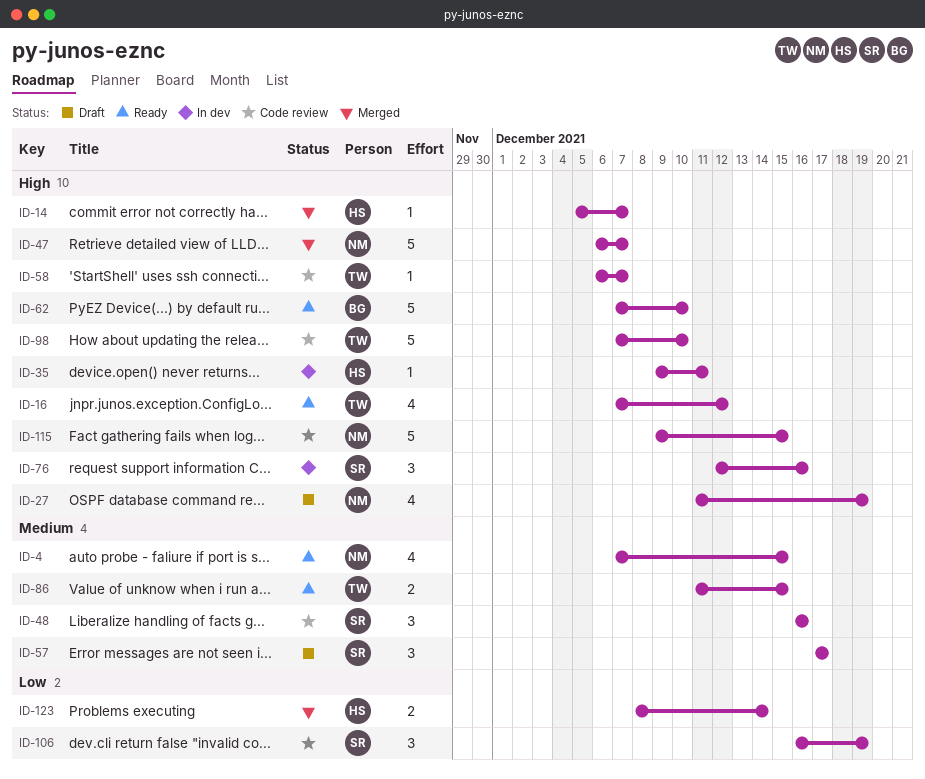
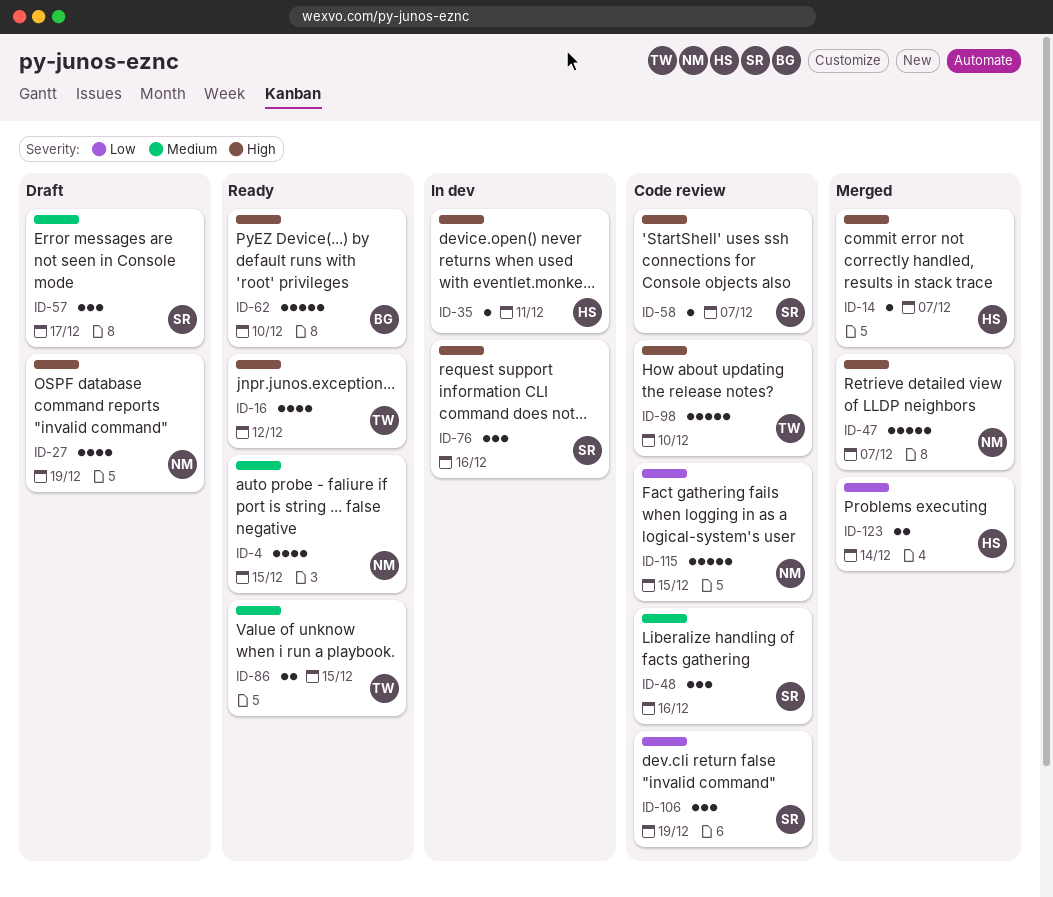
ID-58, owner: TW -> SR
ID-115, priority: High -> Low

